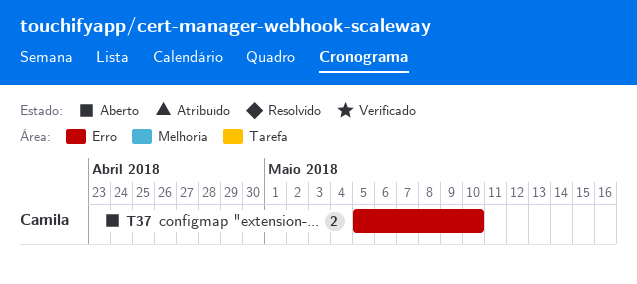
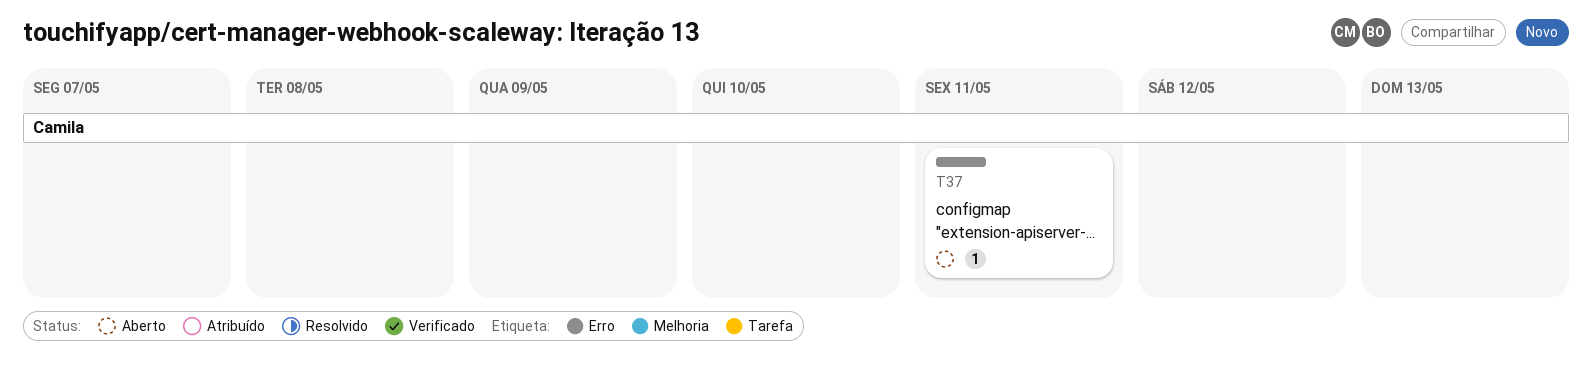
T37, estimate: 2 -> 1
T37, due: May 10 -> May 11

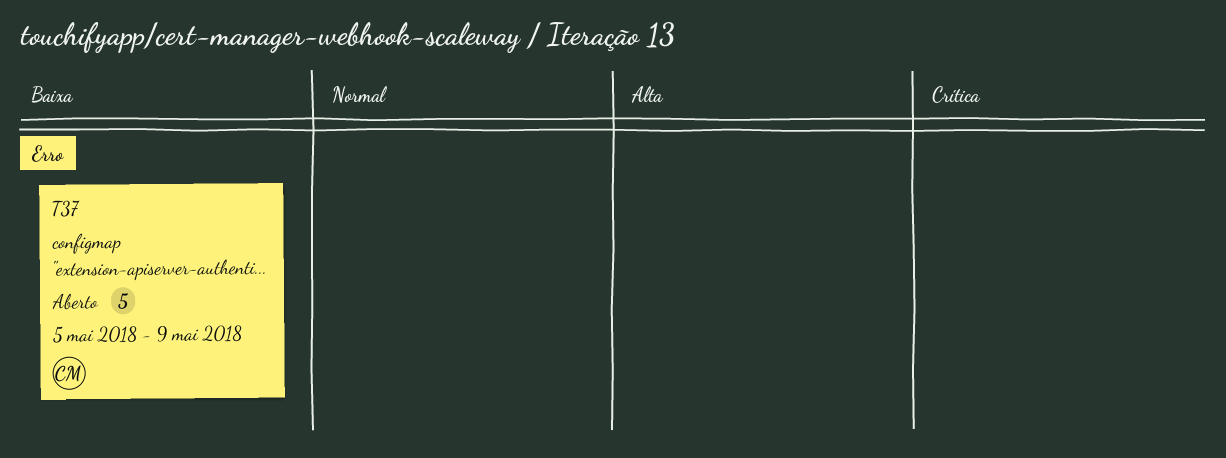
T37, estimate: 1 -> 5
T37, due: May 11 -> May 9

